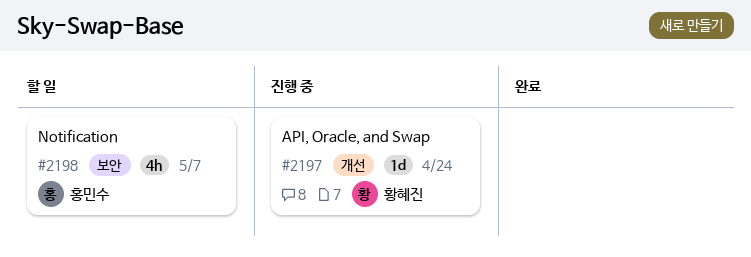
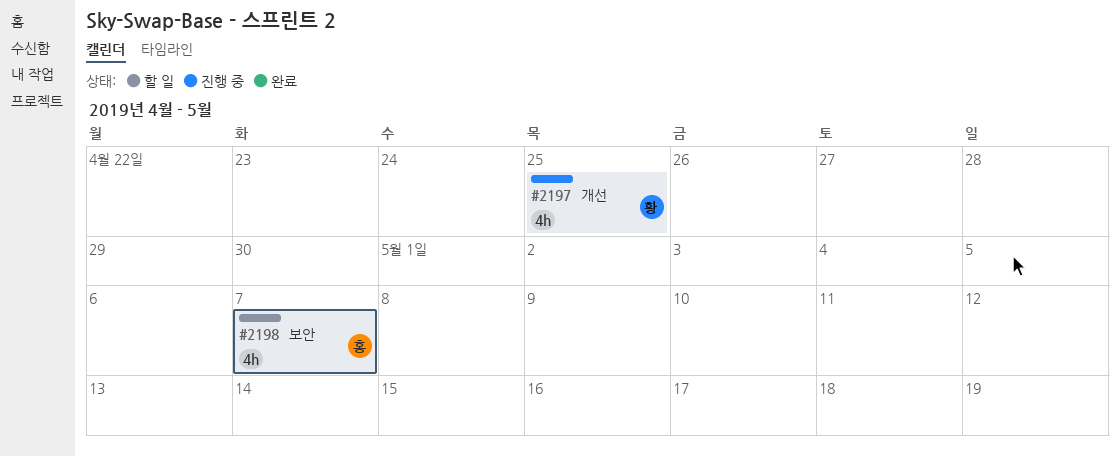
#2197, estimate: 1d -> 4h
#2197, due: Apr 24 -> Apr 25

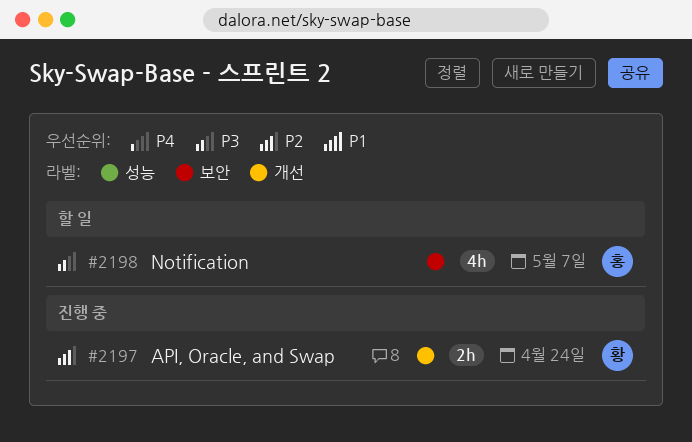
#2197, estimate: 4h -> 2h
#2197, due: Apr 25 -> Apr 24

